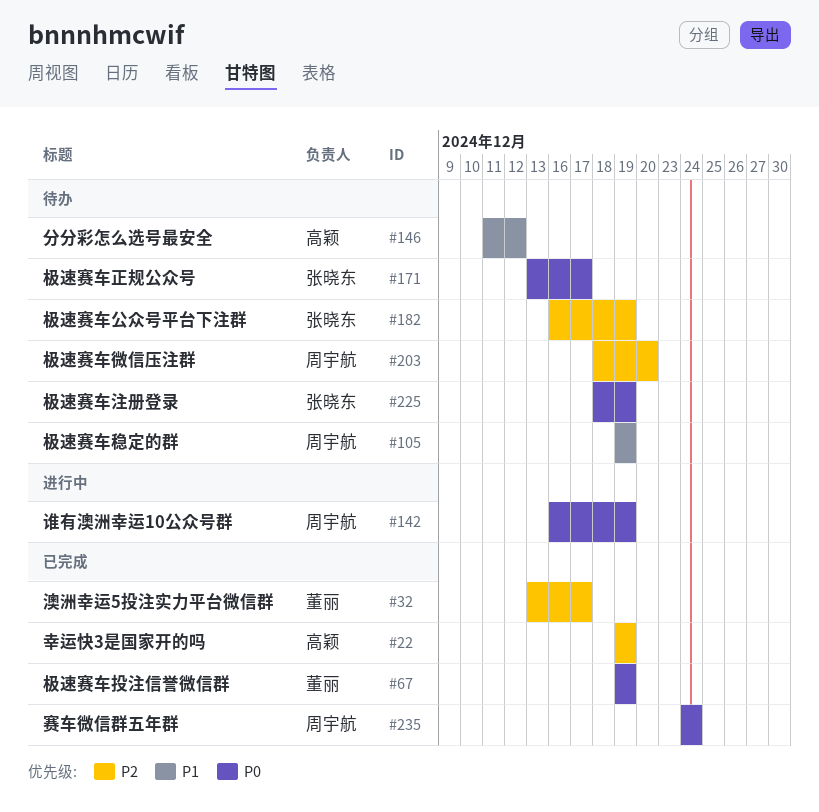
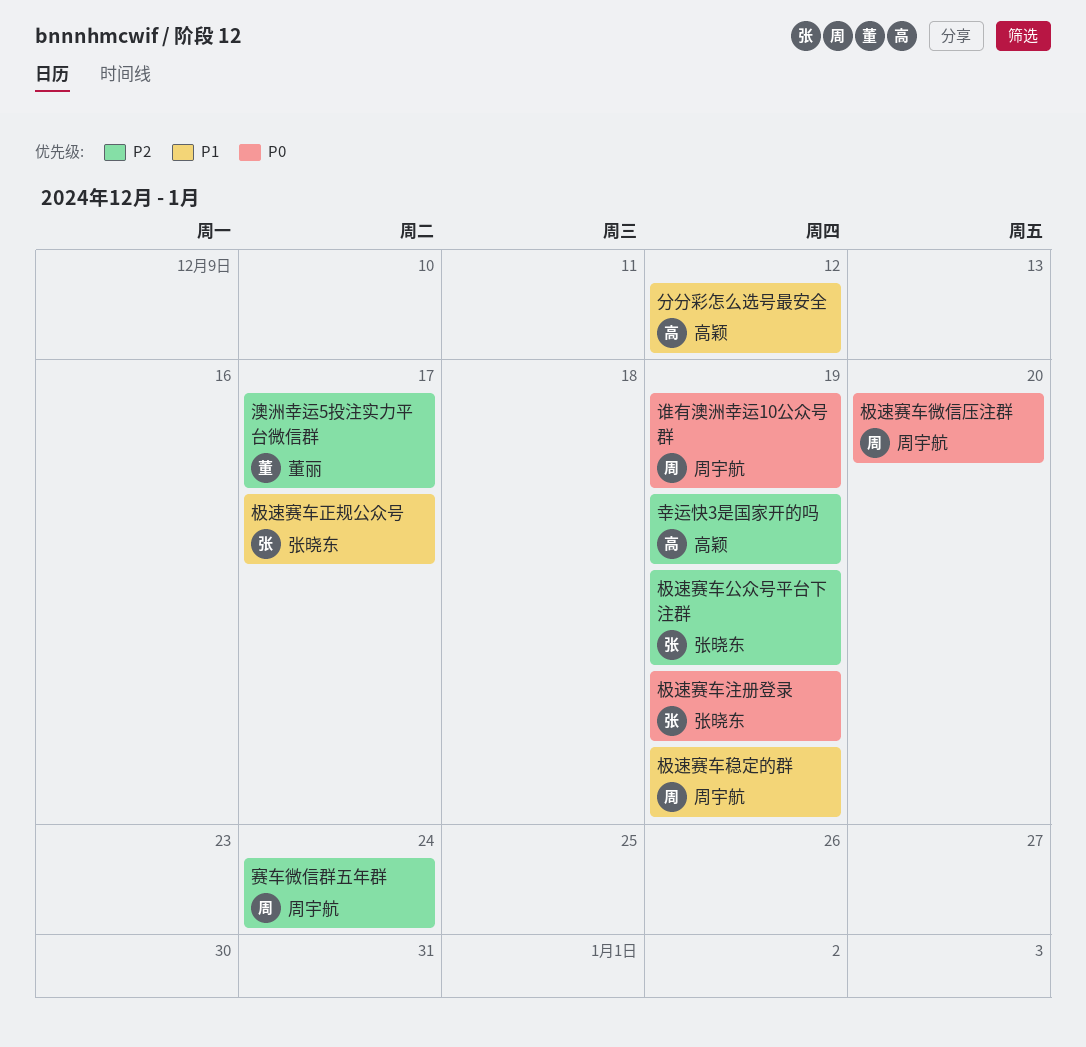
极速赛车微信压注群, priority: P2 -> P0
极速赛车投注信誉微信群: present -> none
极速赛车正规公众号, priority: P0 -> P1
赛车微信群五年群, priority: P0 -> P2

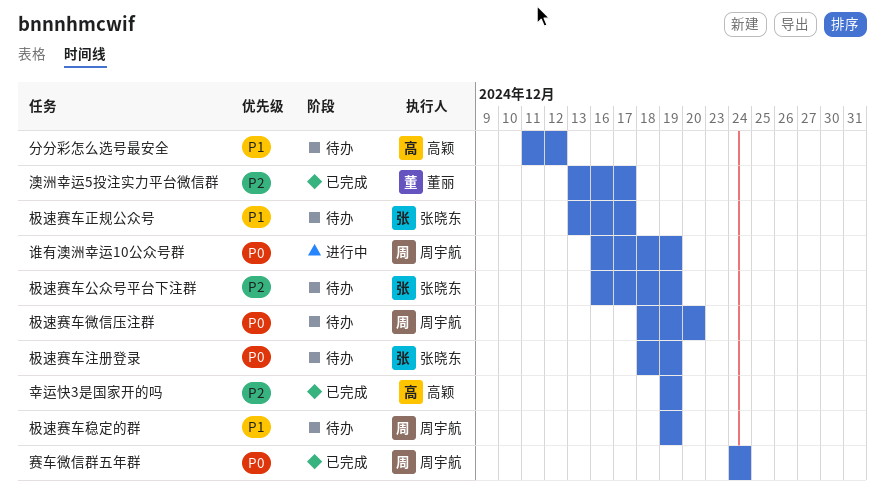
赛车微信群五年群, priority: P2 -> P0

